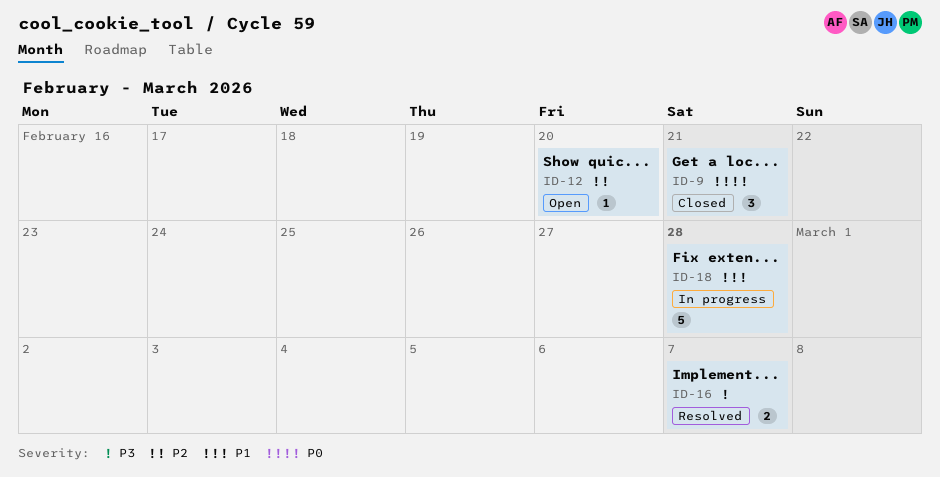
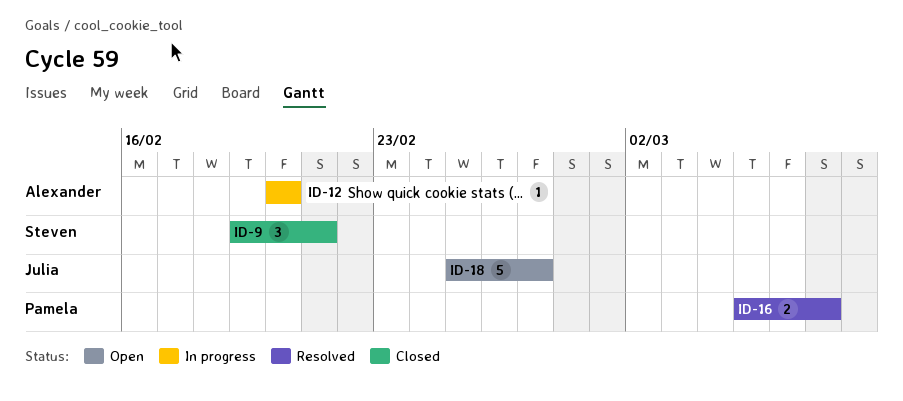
ID-12, status: Open -> In progress
ID-18, status: In progress -> Open
ID-18, due: Feb 28 -> Feb 27

